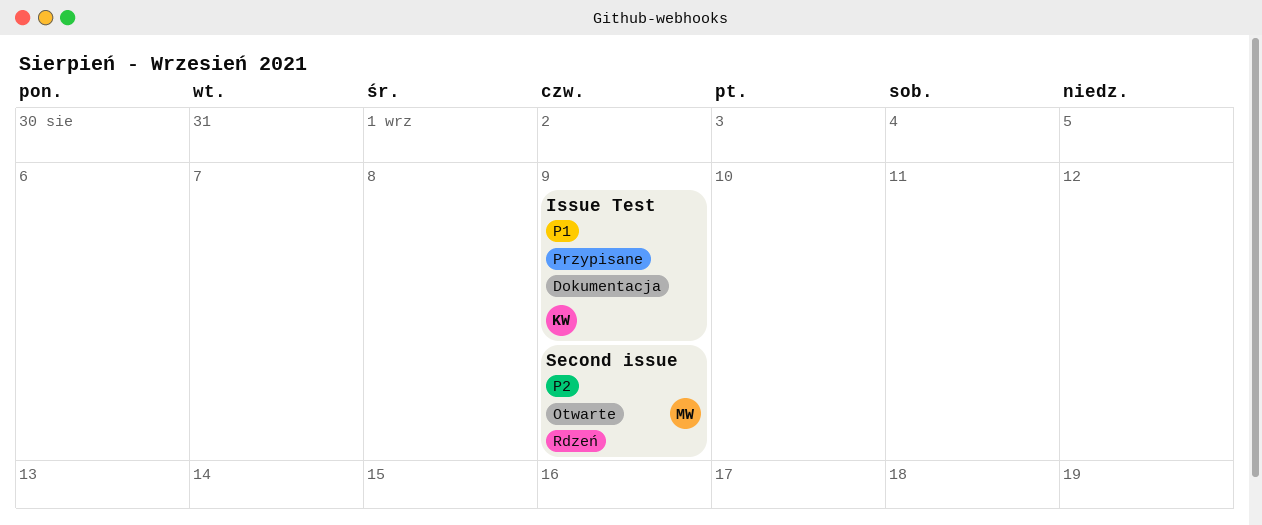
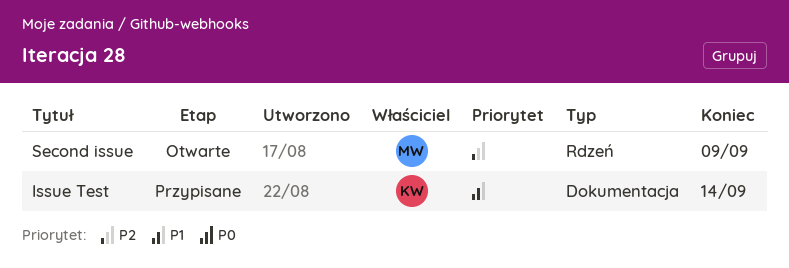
Issue Test, due: Sep 9 -> Sep 14

